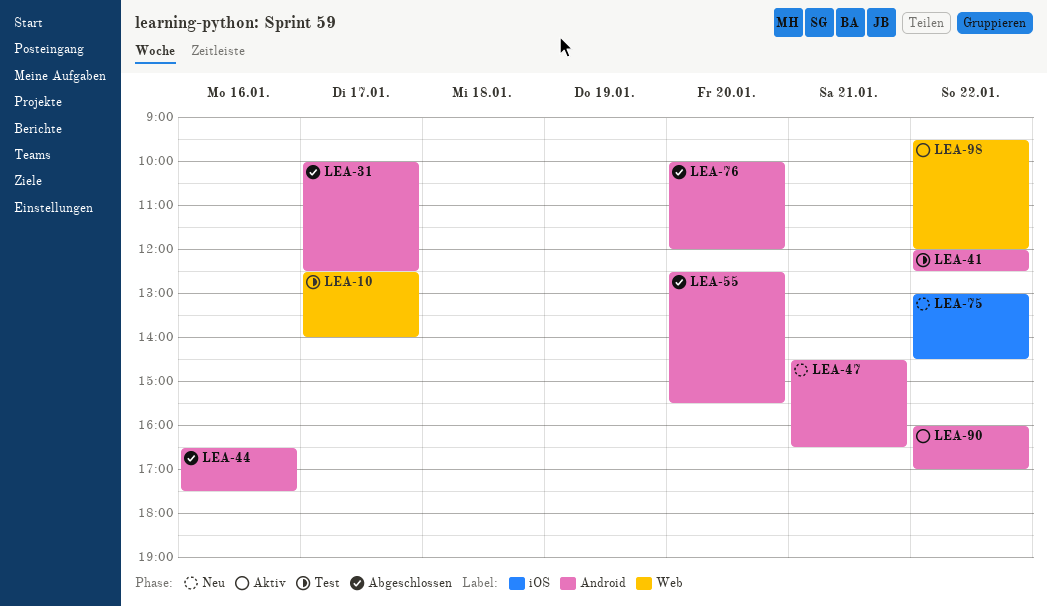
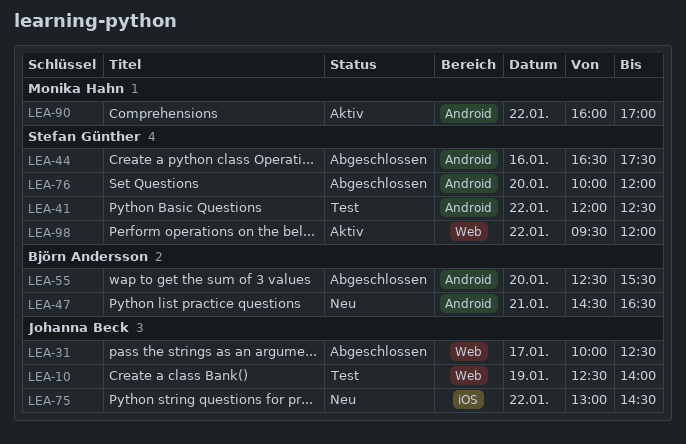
LEA-10, day: Jan 17 -> Jan 19
LEA-31, label: Android -> Web

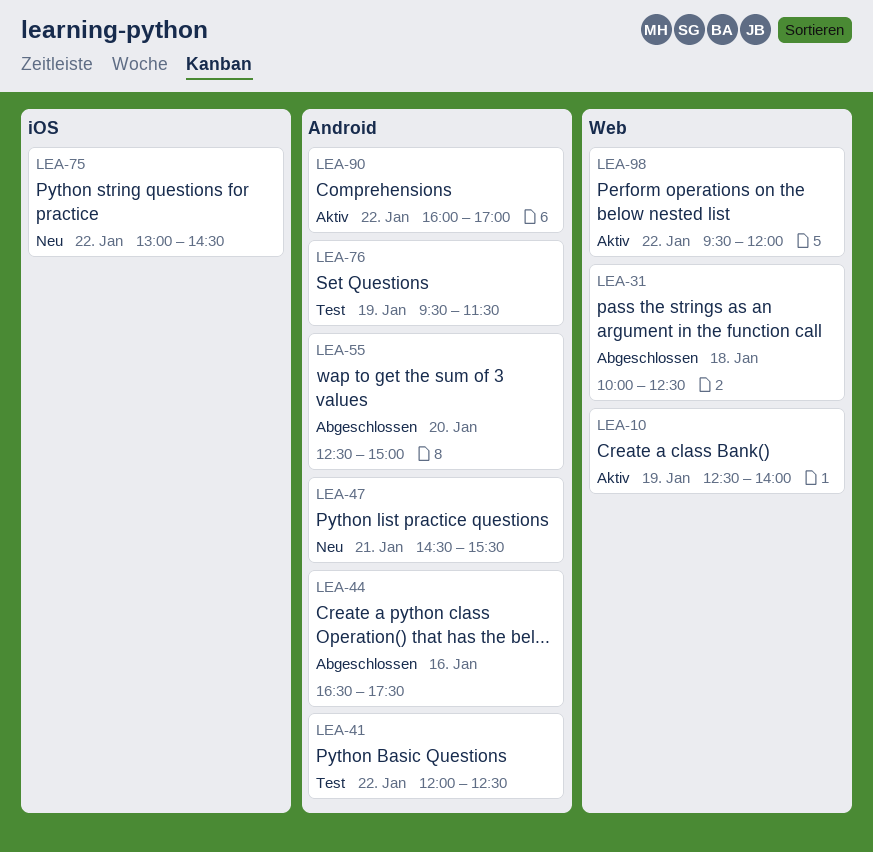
LEA-10, status: Test -> Aktiv
LEA-31, day: Jan 17 -> Jan 18
LEA-47, ends: 16:30 -> 15:30
LEA-55, ends: 15:30 -> 15:00
LEA-76, status: Abgeschlossen -> Test
LEA-76, day: Jan 20 -> Jan 19
LEA-76, begins: 10:00 -> 09:30
LEA-76, ends: 12:00 -> 11:30

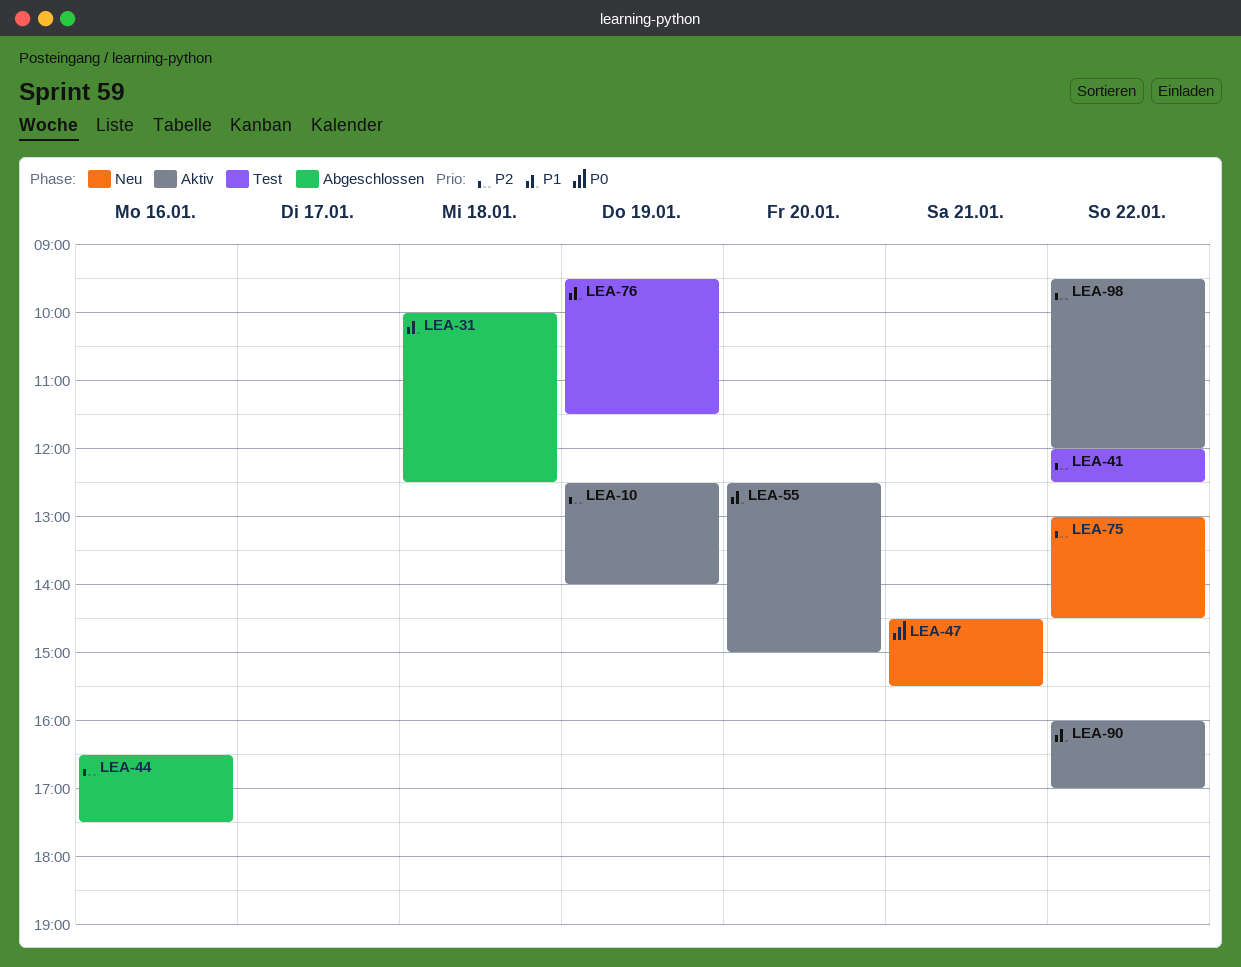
LEA-55, status: Abgeschlossen -> Aktiv

